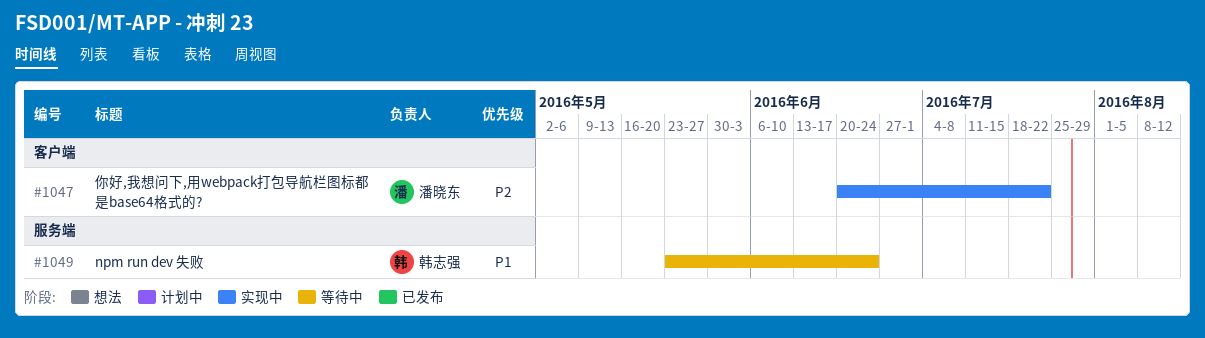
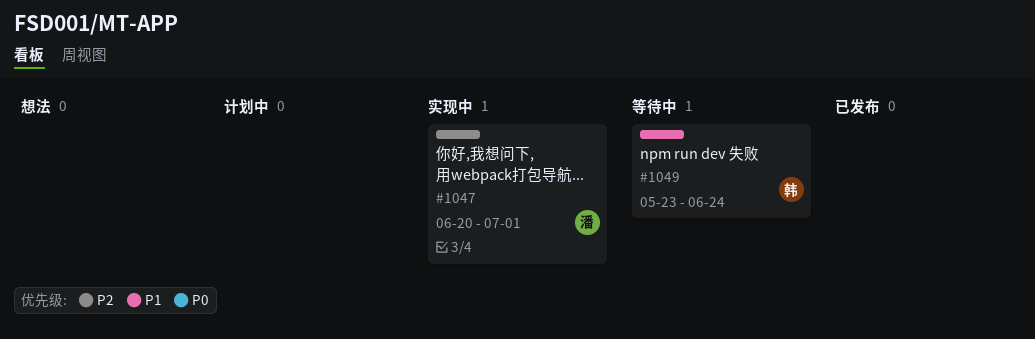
#1047, due: Jul 22 -> Jul 1

